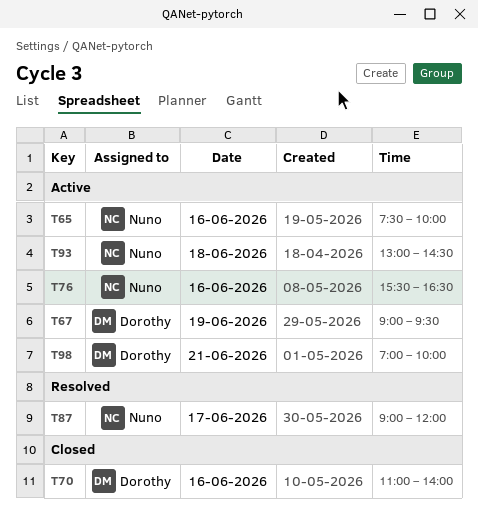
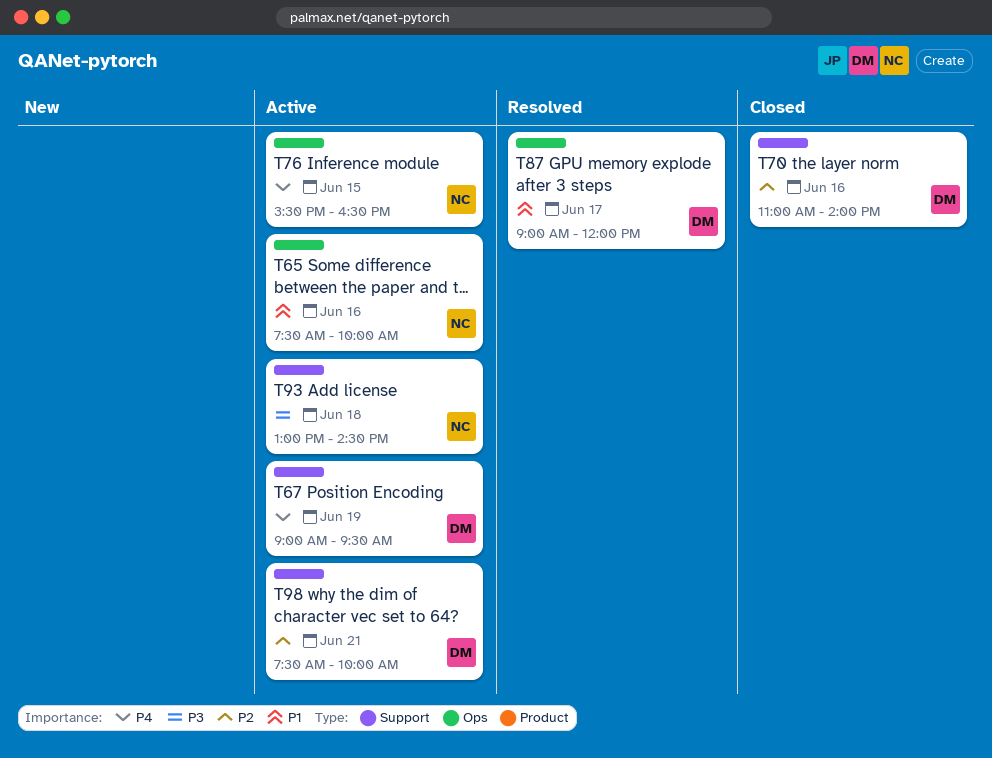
T76, day: Jun 16 -> Jun 15
T87, owner: Nuno -> Dorothy
T98, begins: 07:00 -> 07:30

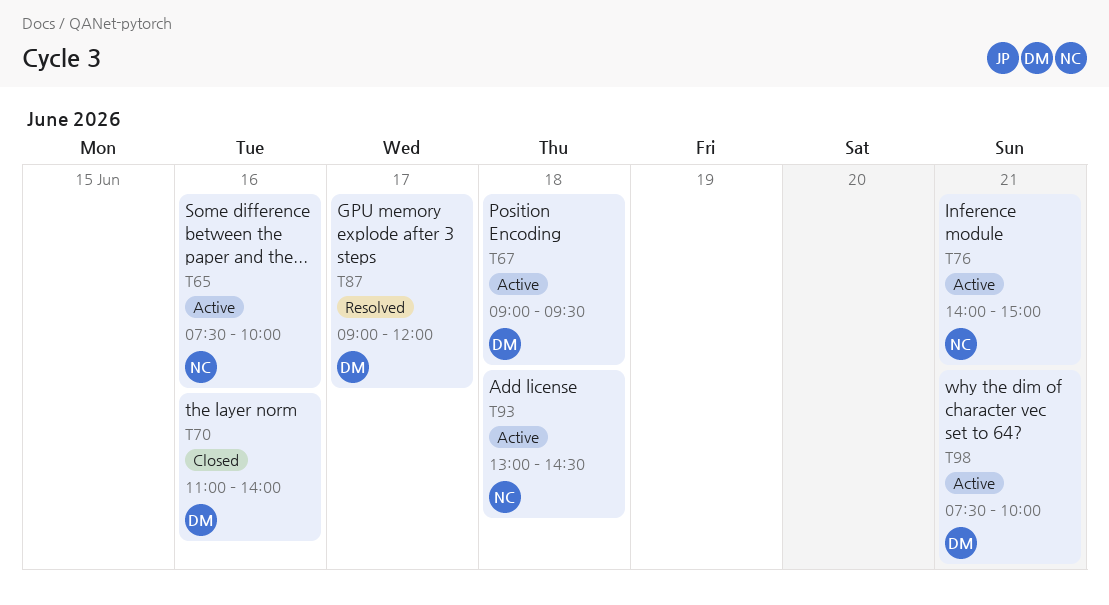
T67, day: Jun 19 -> Jun 18
T76, day: Jun 15 -> Jun 21
T76, begins: 15:30 -> 14:00
T76, ends: 16:30 -> 15:00

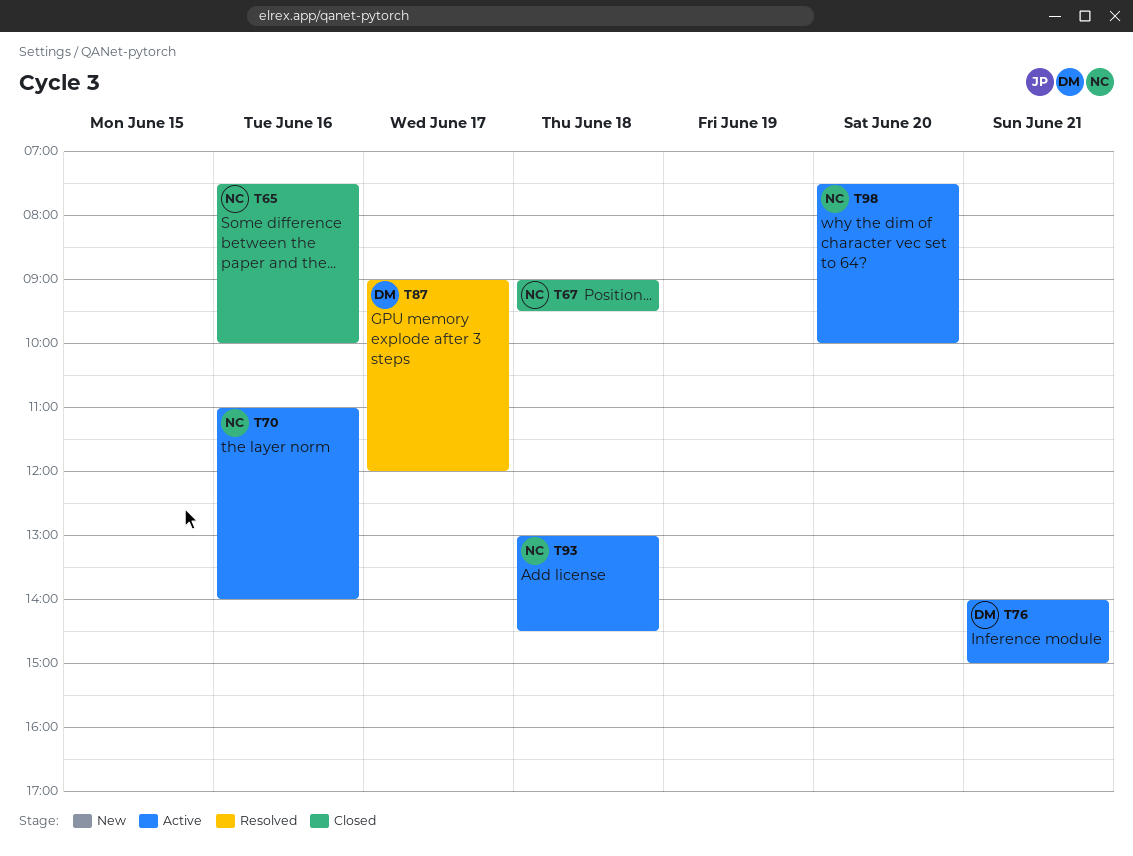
T65, status: Active -> Closed
T67, status: Active -> Closed
T67, owner: DM -> NC
T70, status: Closed -> Active
T70, owner: DM -> NC
T76, owner: NC -> DM
T98, owner: DM -> NC
T98, day: Jun 21 -> Jun 20

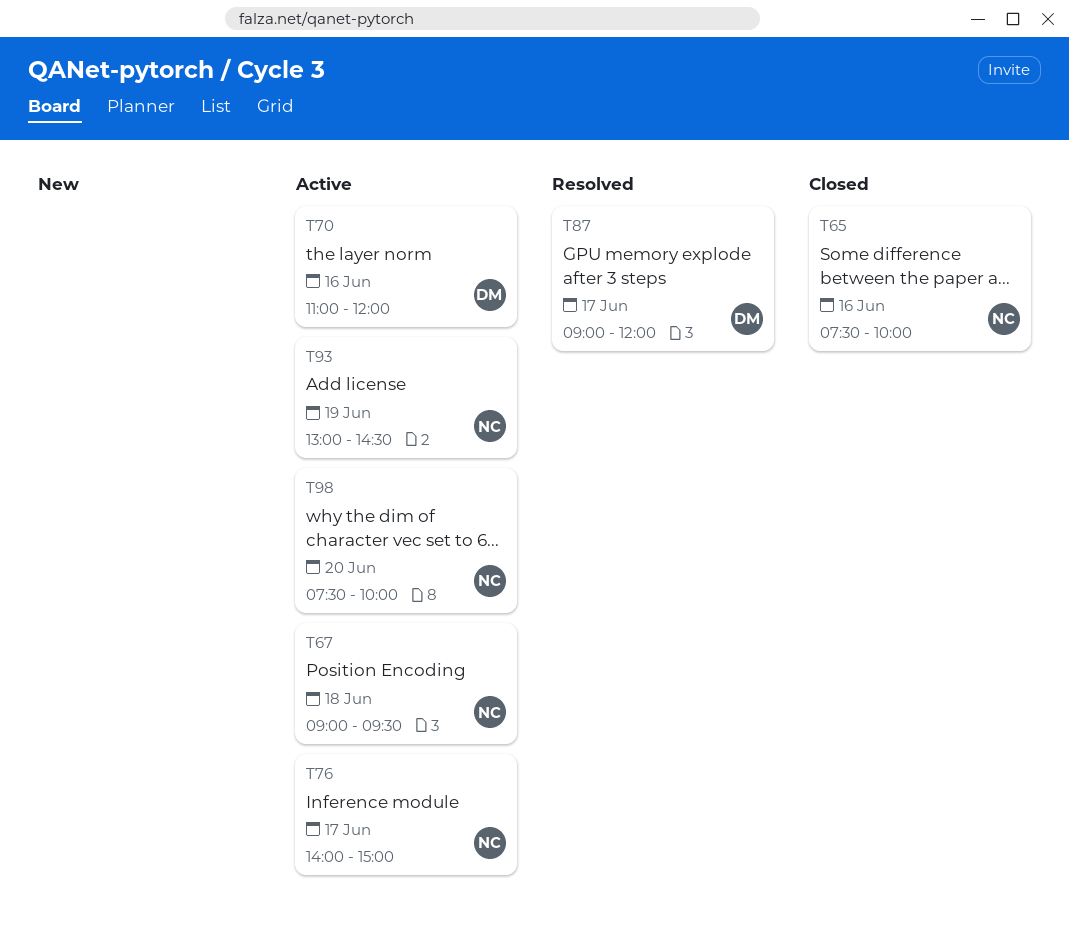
T67, status: Closed -> Active
T70, owner: NC -> DM
T70, ends: 14:00 -> 12:00
T76, owner: DM -> NC
T76, day: Jun 21 -> Jun 17
T93, day: Jun 18 -> Jun 19

